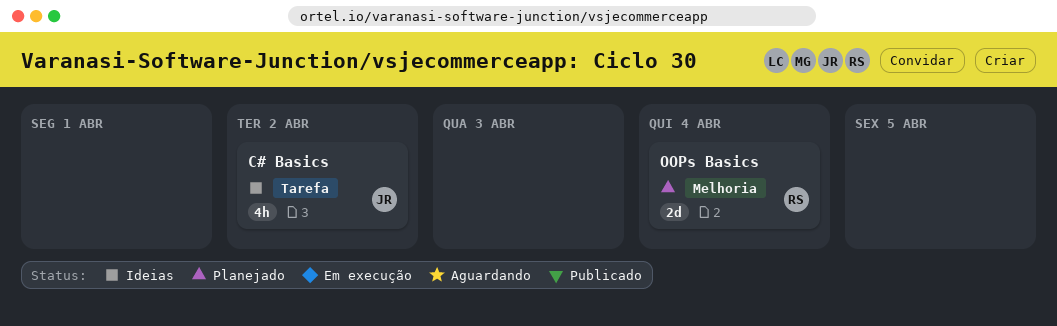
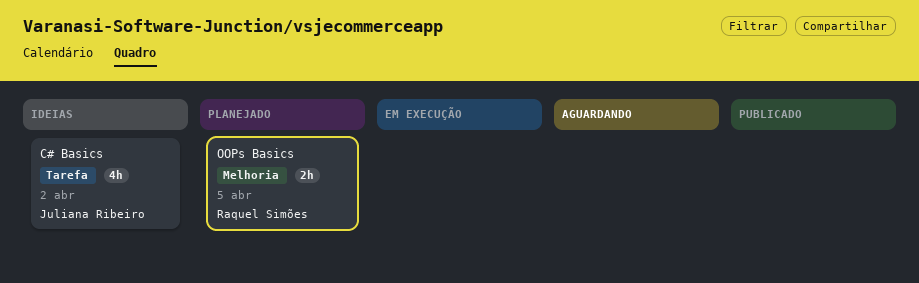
OOPs Basics, estimate: 2d -> 2h
OOPs Basics, due: Apr 4 -> Apr 5

